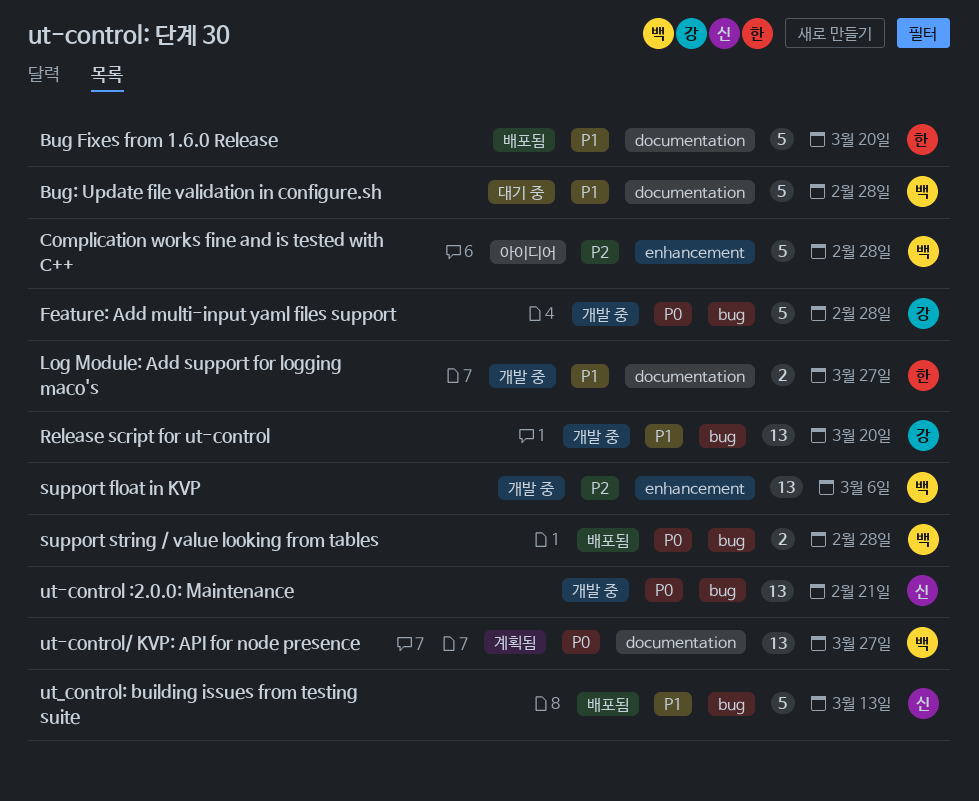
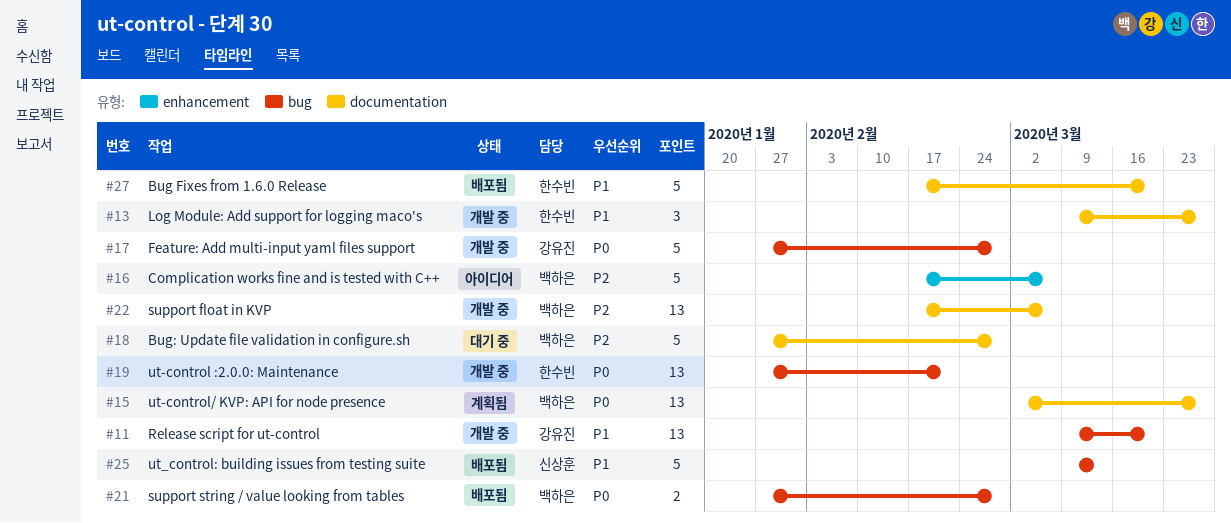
Bug: Update file validation in configure.sh, priority: P1 -> P2
Complication works fine and is tested with C++, due: Feb 28 -> Mar 6
Log Module: Add support for logging maco's, estimate: 2 -> 3
support float in KVP, label: enhancement -> documentation
ut-control :2.0.0: Maintenance, owner: 신상훈 -> 한수빈

